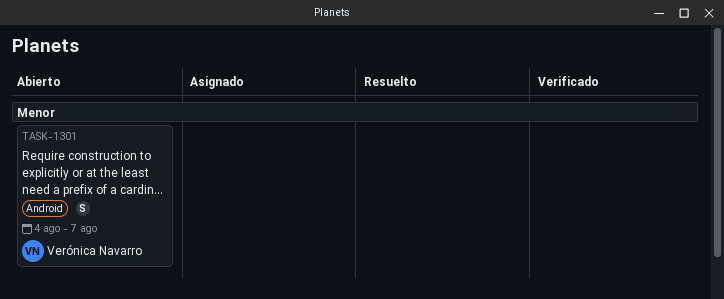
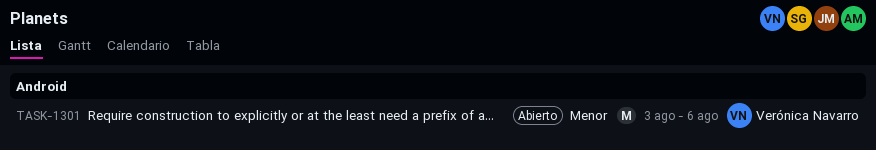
TASK-1301, estimate: S -> M
TASK-1301, start: Aug 4 -> Aug 3
TASK-1301, due: Aug 7 -> Aug 6

